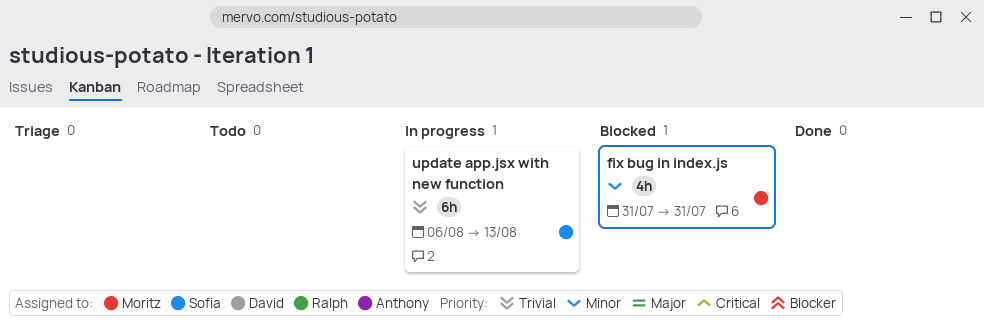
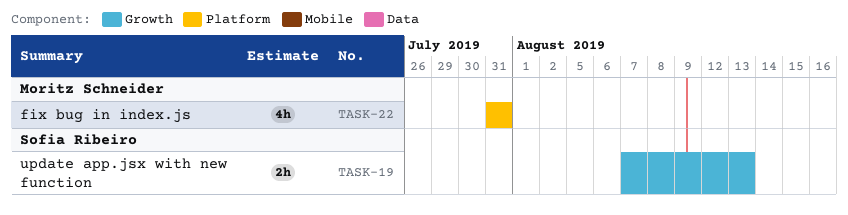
update app.jsx with new function, estimate: 6h -> 2h
update app.jsx with new function, start: Aug 6 -> Aug 7

